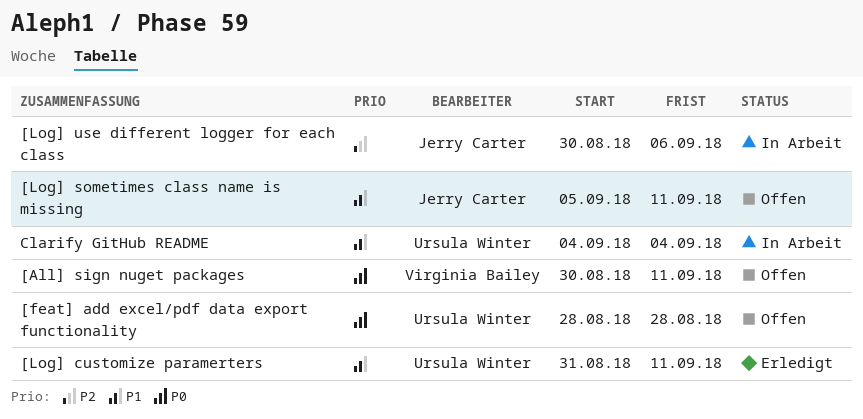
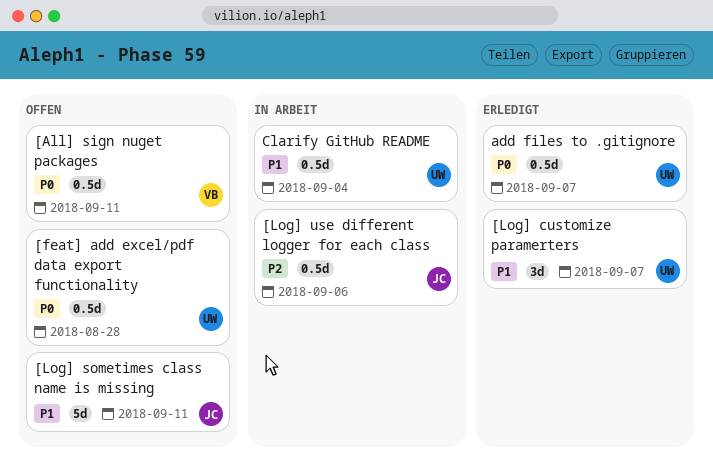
[Log] customize paramerters, due: Sep 11 -> Sep 7
add files to .gitignore: none -> present

